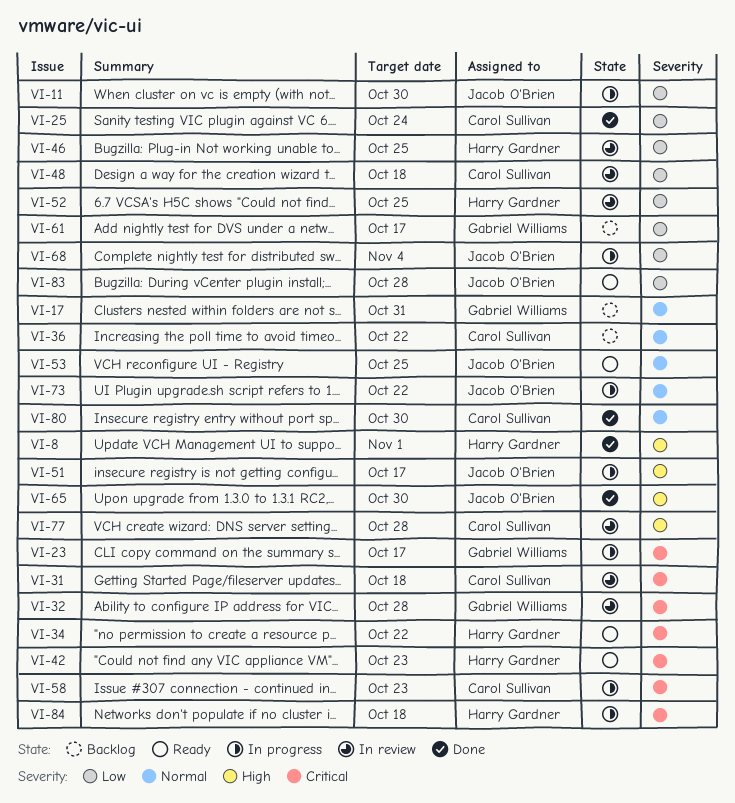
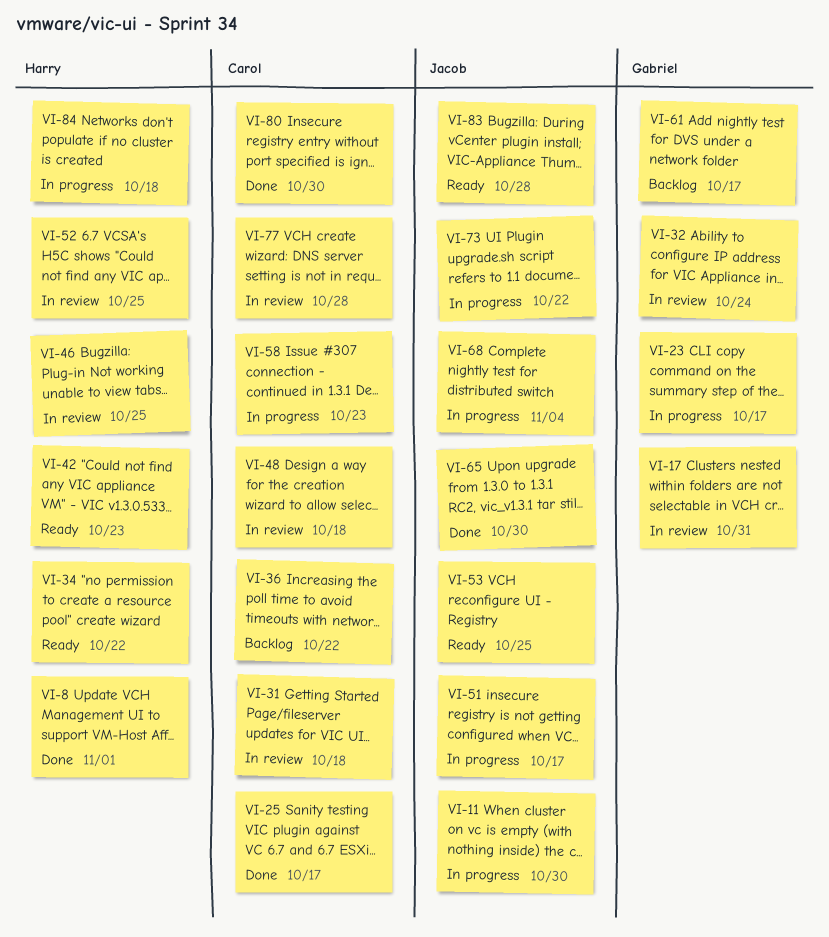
VI-17, status: Backlog -> In review
VI-25, due: Oct 24 -> Oct 17
VI-32, due: Oct 28 -> Oct 24

